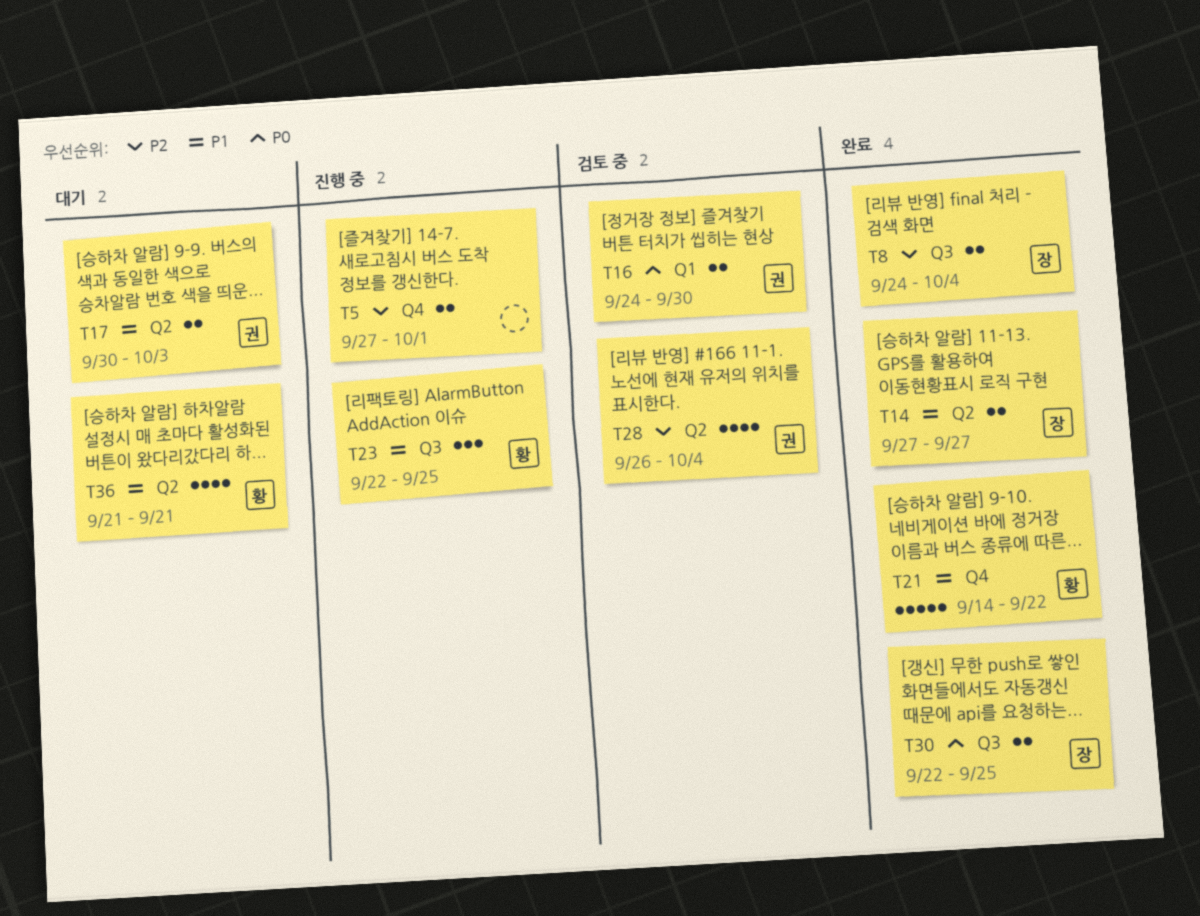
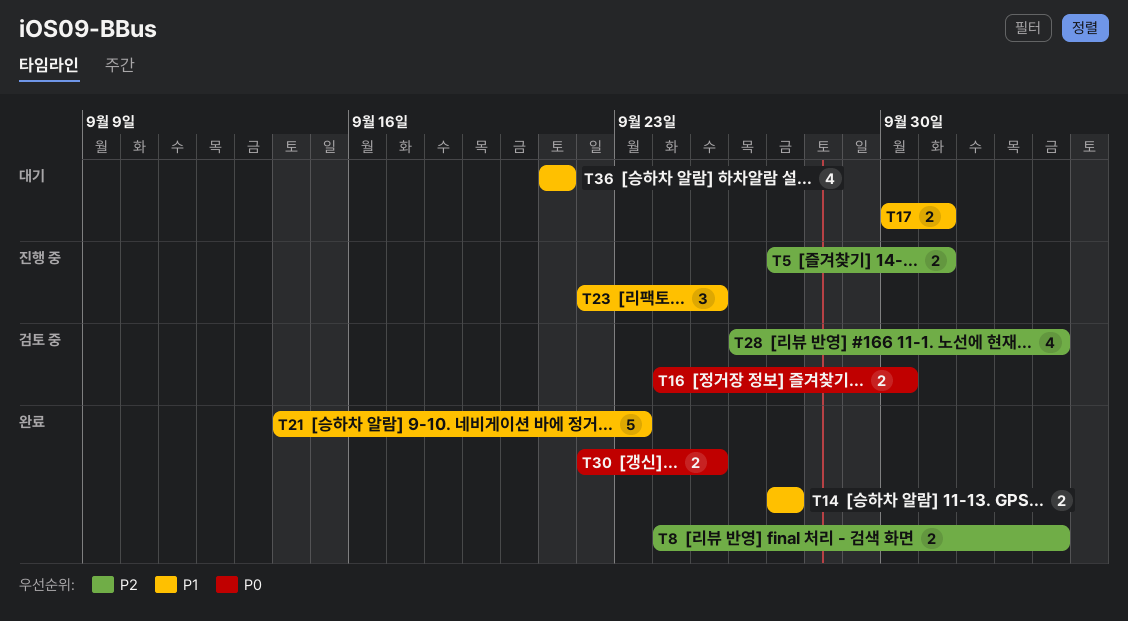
T17, due: Oct 3 -> Oct 1
T21, due: Sep 22 -> Sep 23

